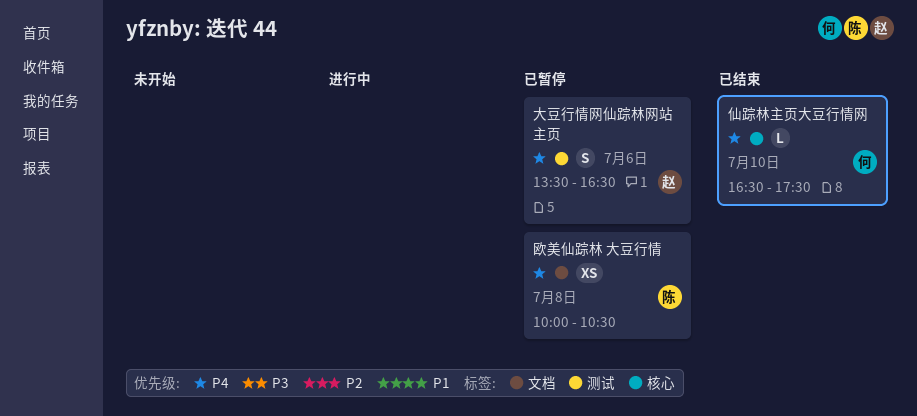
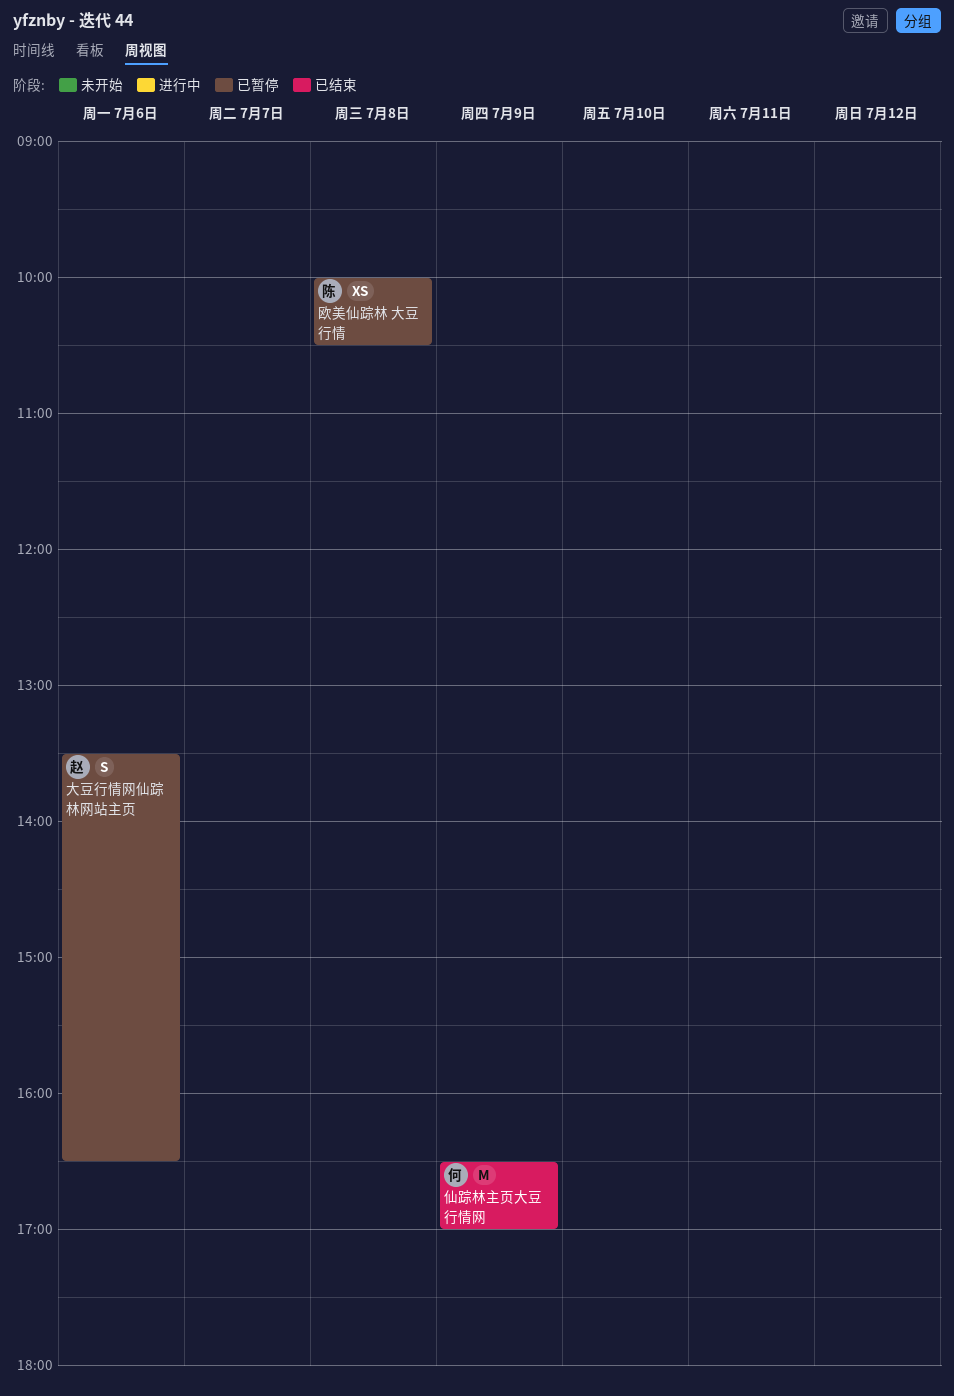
仙踪林主页大豆行情网, estimate: L -> M
仙踪林主页大豆行情网, day: Jul 10 -> Jul 9
仙踪林主页大豆行情网, ends: 17:30 -> 17:00

